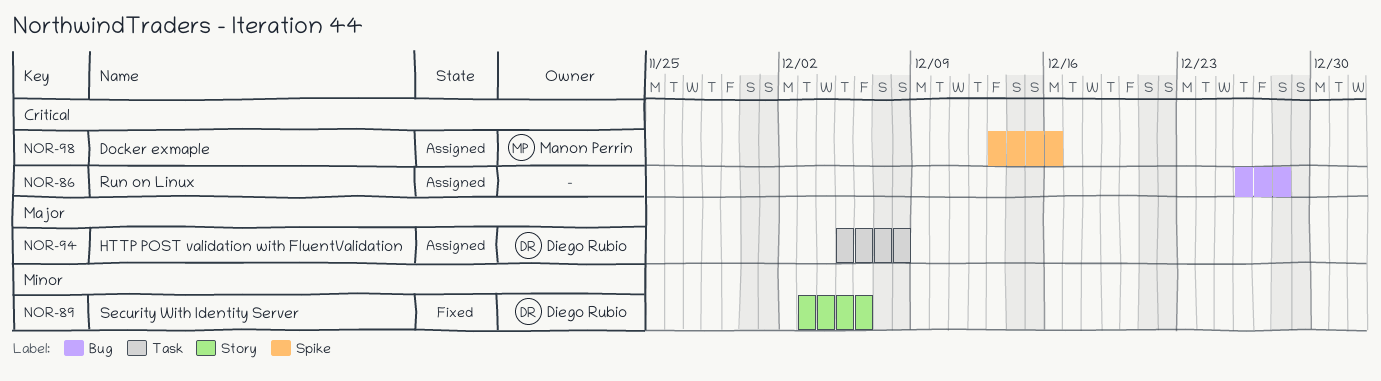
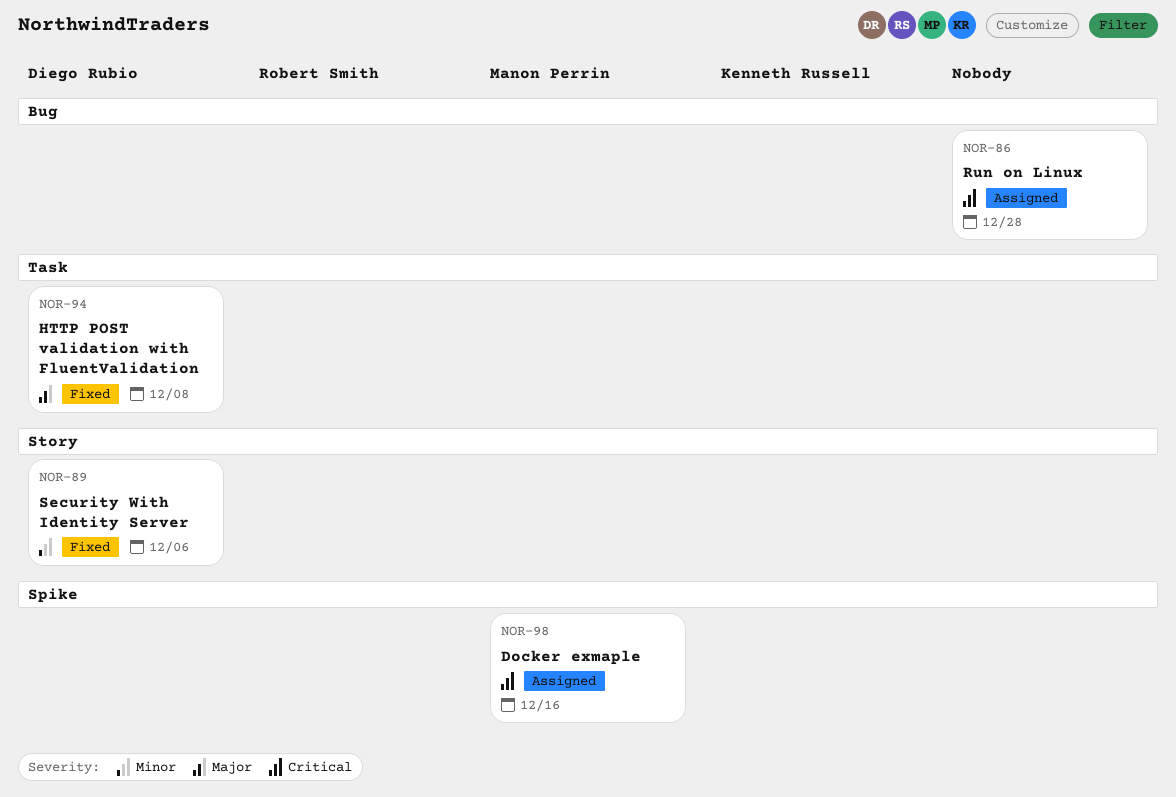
NOR-94, status: Assigned -> Fixed

